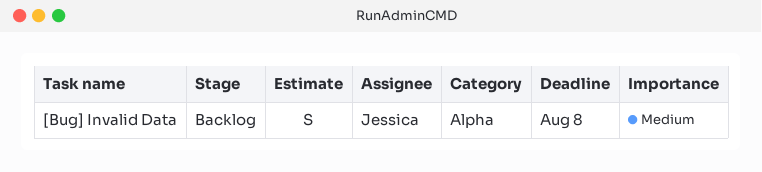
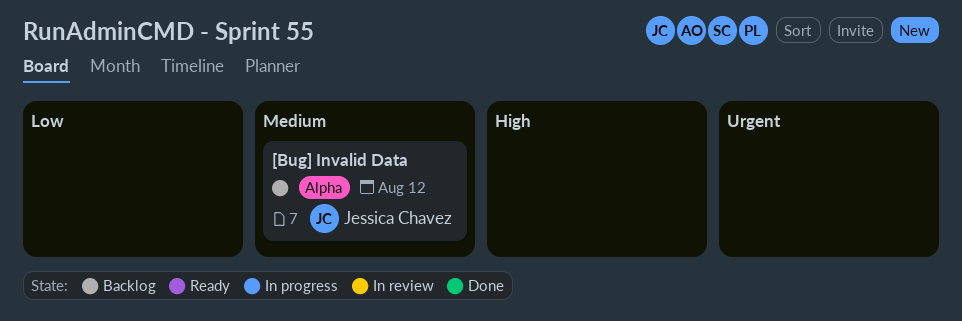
[Bug] Invalid Data, due: Aug 8 -> Aug 12

